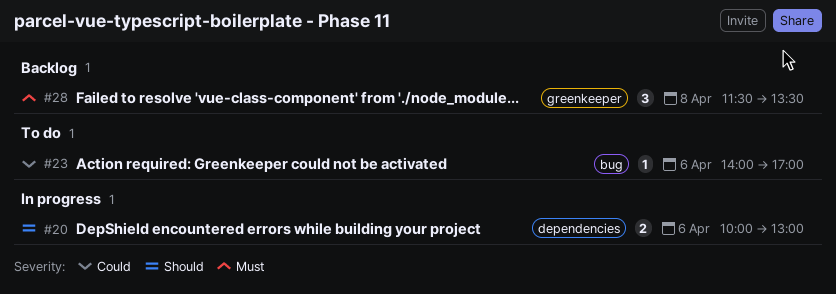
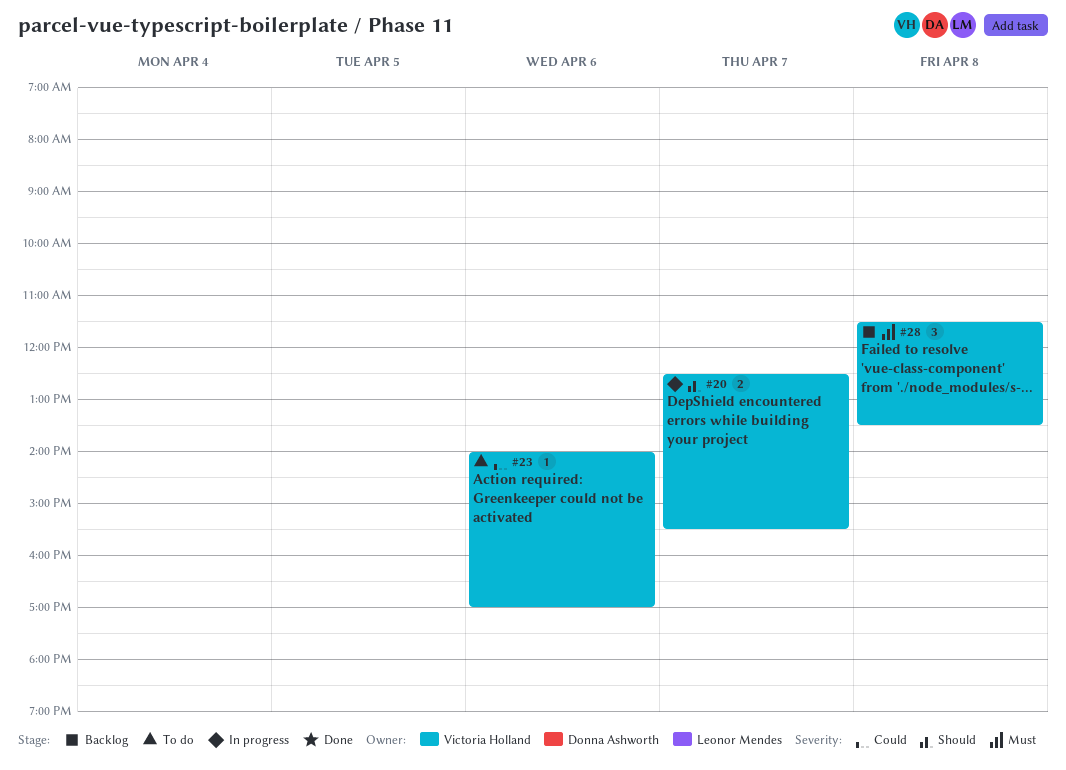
#20, day: Apr 6 -> Apr 7
#20, begins: 10:00 -> 12:30
#20, ends: 13:00 -> 15:30

